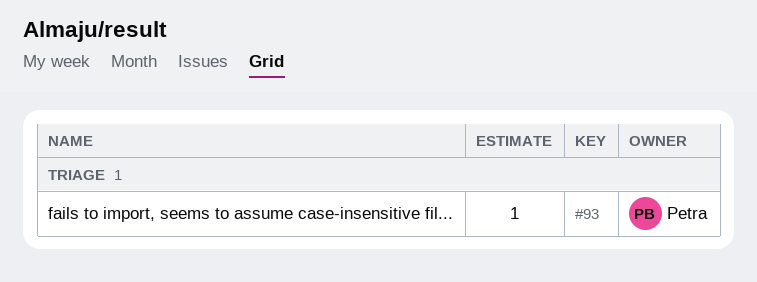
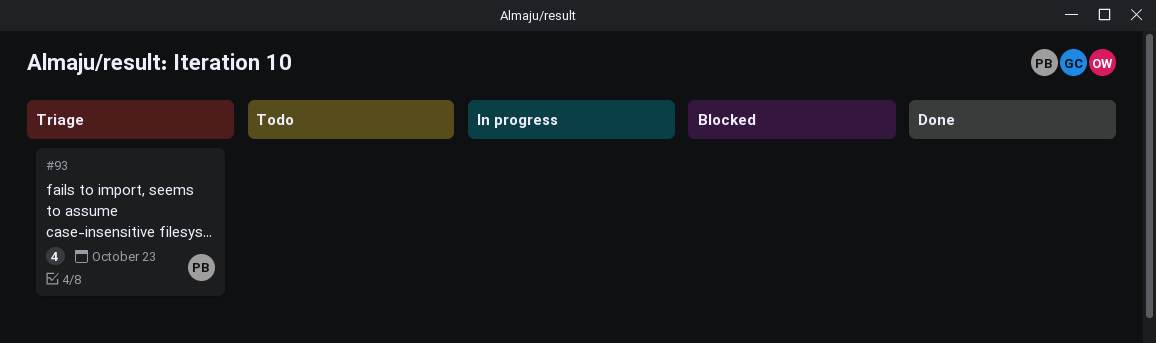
#93, estimate: 1 -> 4

